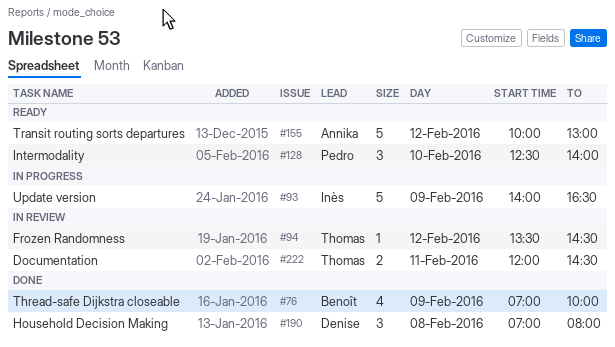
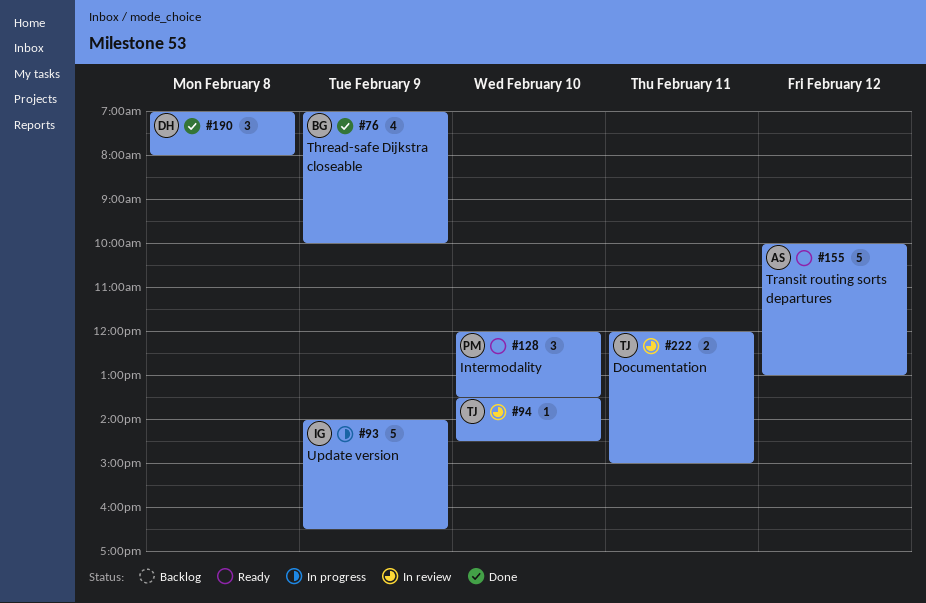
#94, day: Feb 12 -> Feb 10
#128, begins: 12:30 -> 12:00
#128, ends: 14:00 -> 13:30
#222, ends: 14:30 -> 15:00

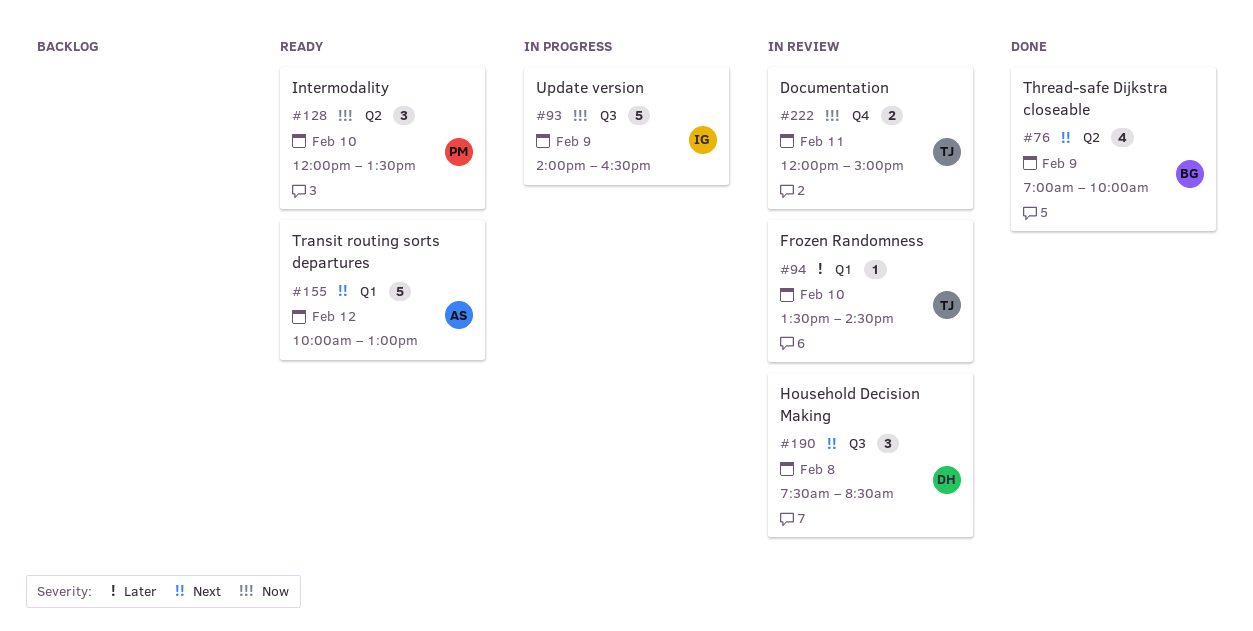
#190, status: Done -> In review
#190, begins: 07:00 -> 07:30
#190, ends: 08:00 -> 08:30

